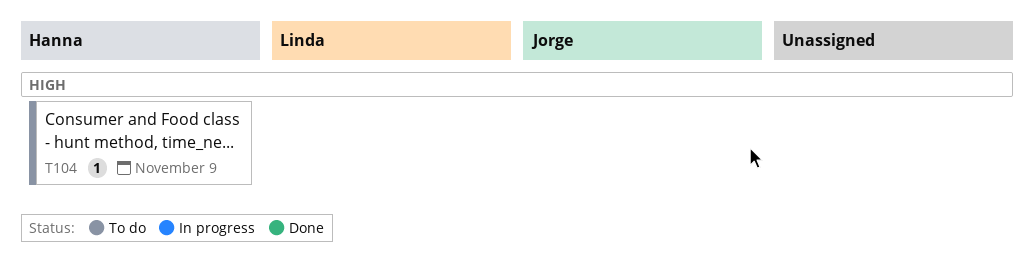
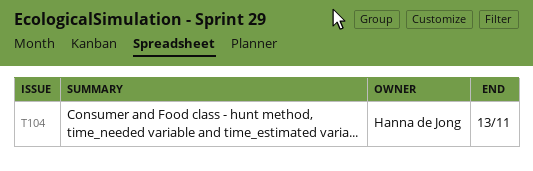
T104, due: Nov 9 -> Nov 13

